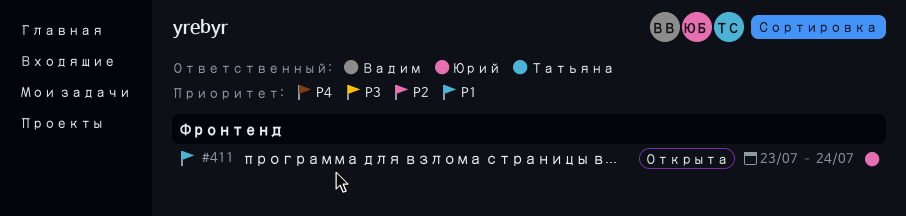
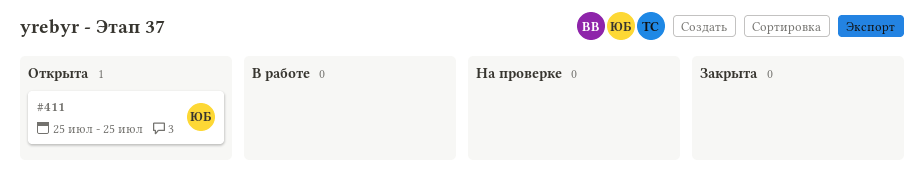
#411, start: Jul 23 -> Jul 25
#411, due: Jul 24 -> Jul 25

